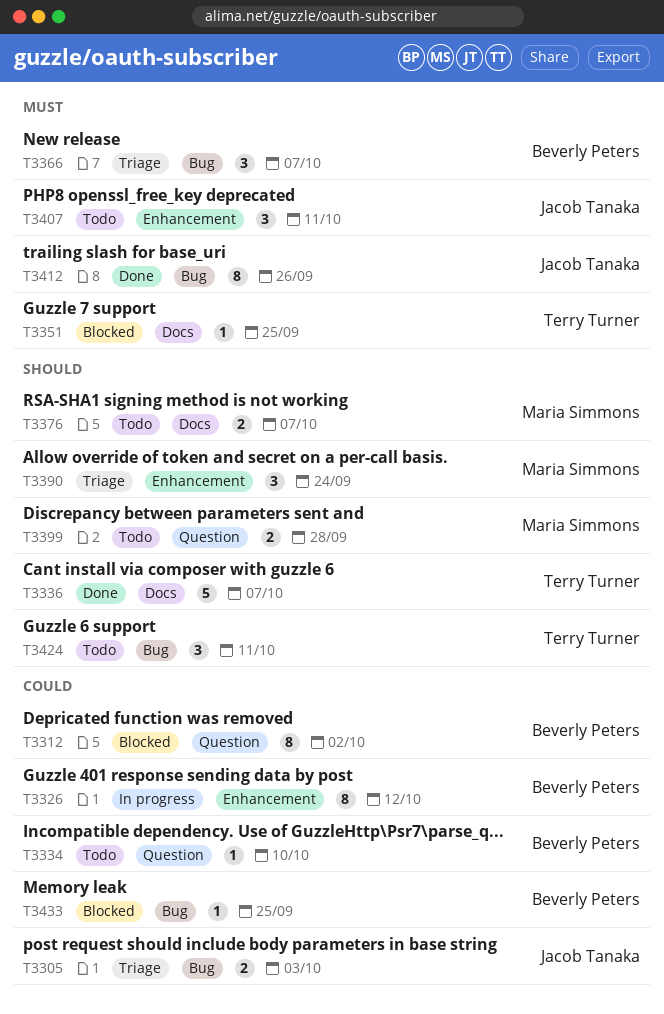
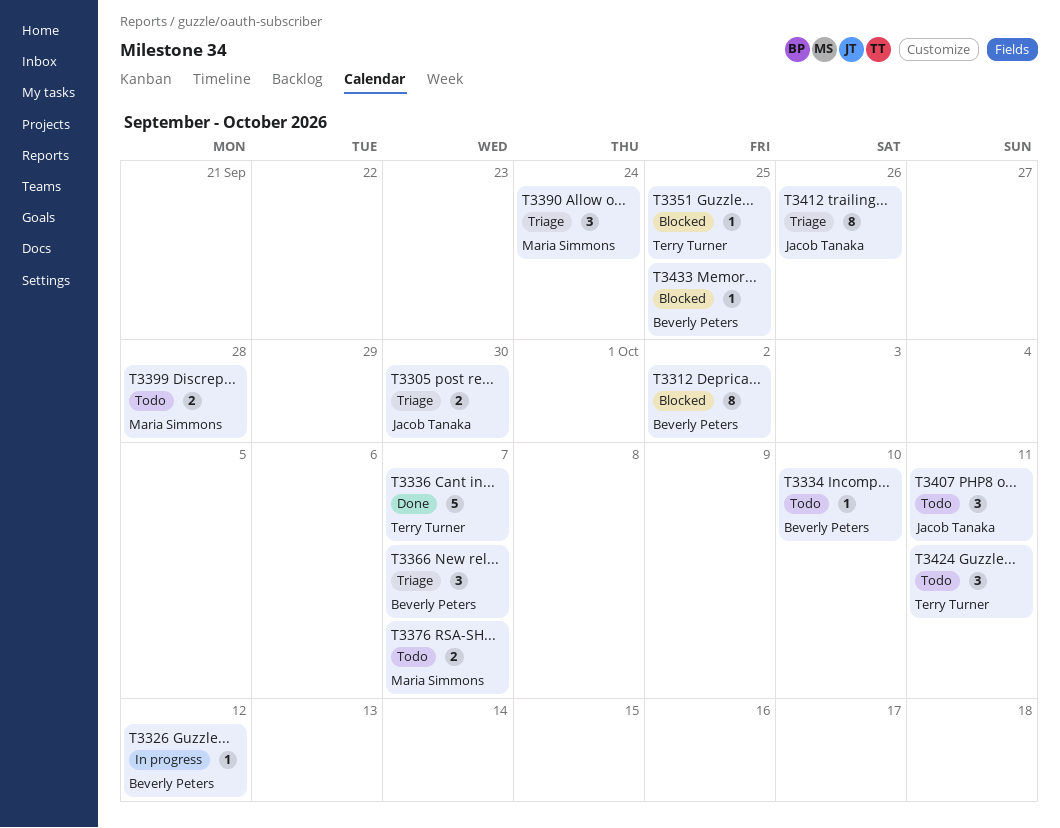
T3305, due: Oct 3 -> Sep 30
T3326, estimate: 8 -> 1
T3412, status: Done -> Triage

